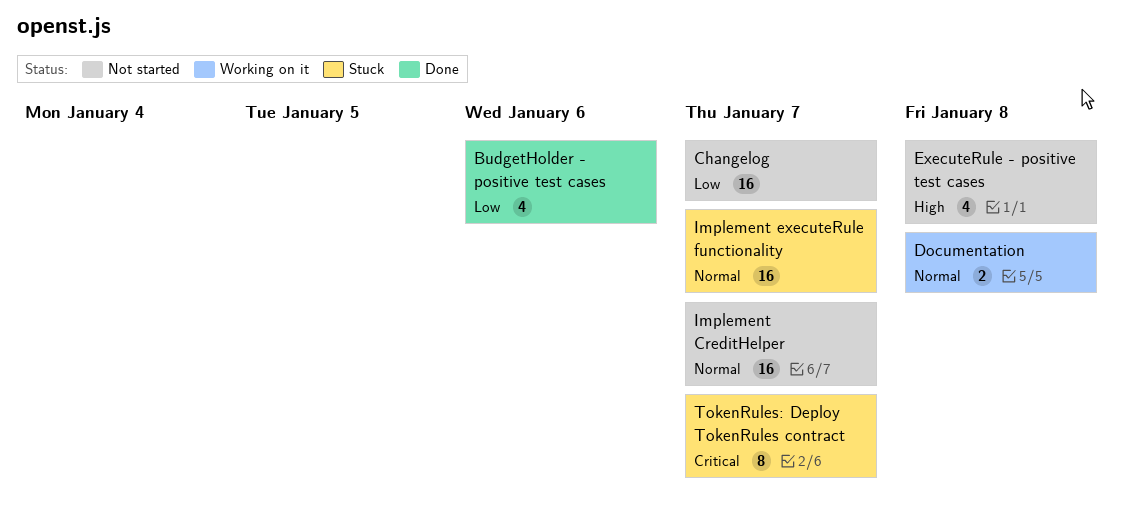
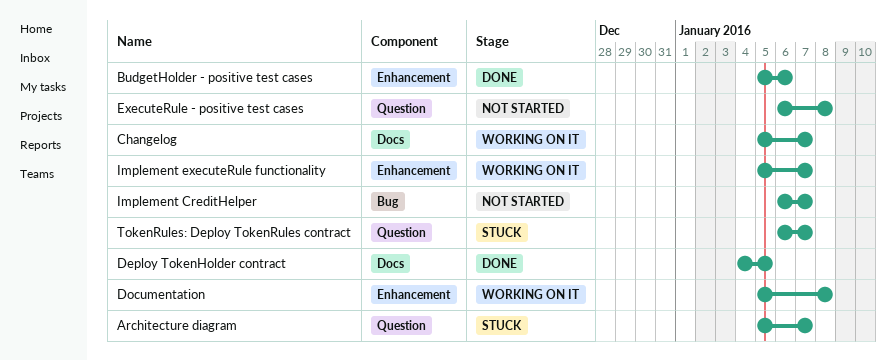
Architecture diagram: none -> present
Changelog, status: Not started -> Working on it
Deploy TokenHolder contract: none -> present
Implement executeRule functionality, status: Stuck -> Working on it

